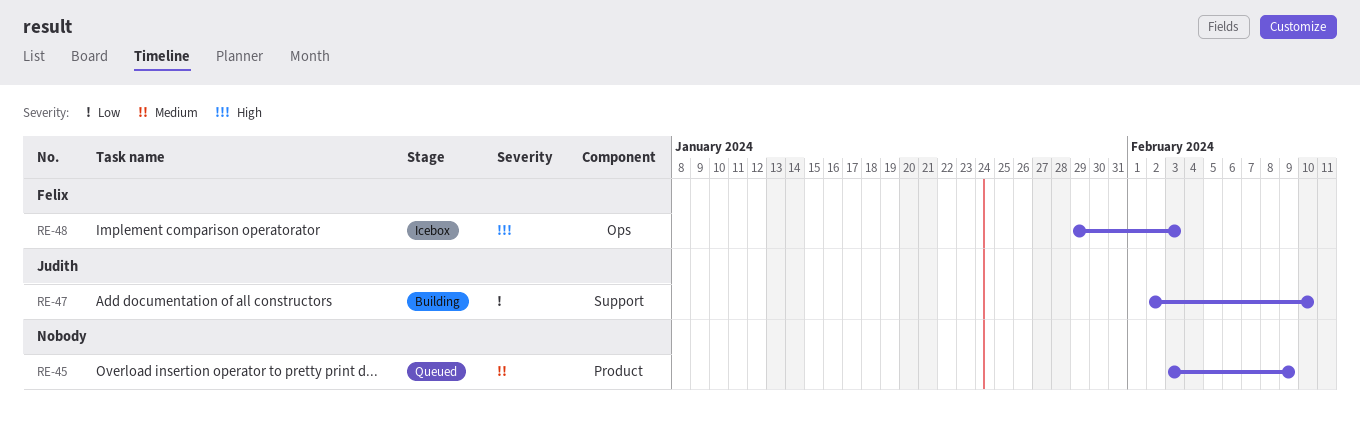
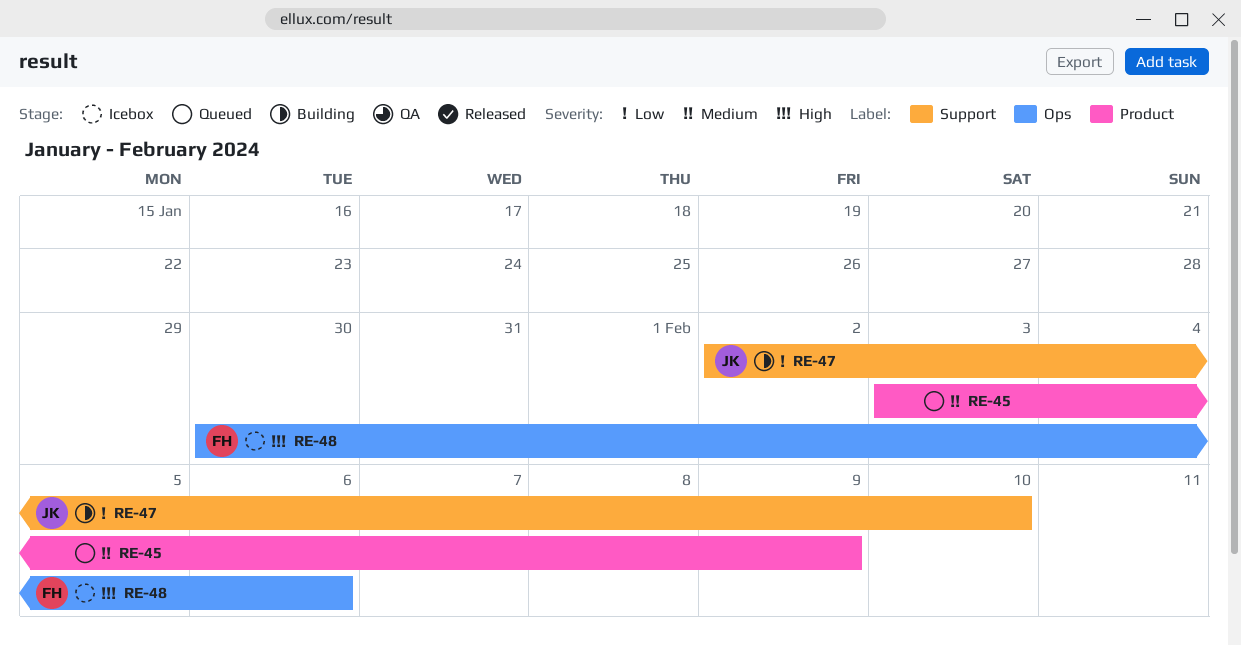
RE-48, start: Jan 29 -> Jan 30
RE-48, due: Feb 3 -> Feb 6

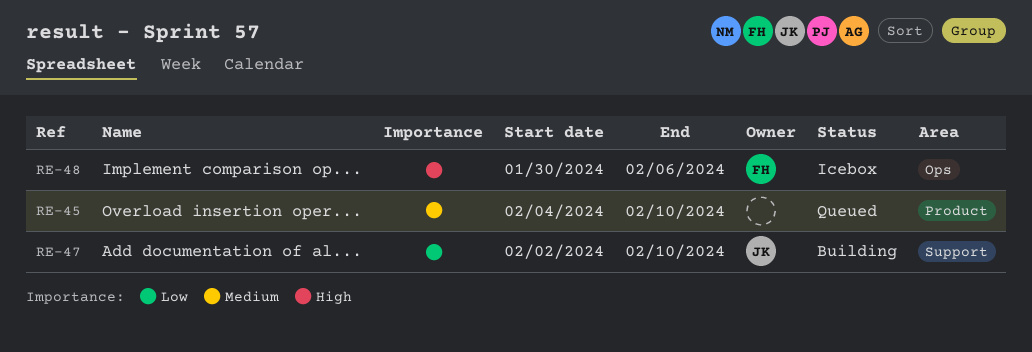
RE-45, start: Feb 3 -> Feb 4
RE-45, due: Feb 9 -> Feb 10

